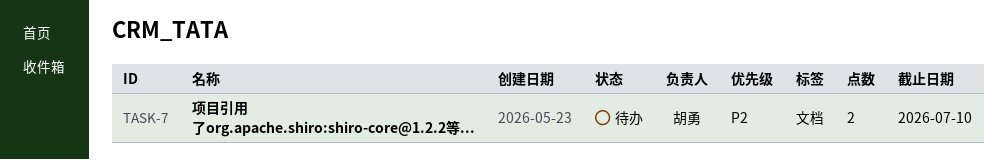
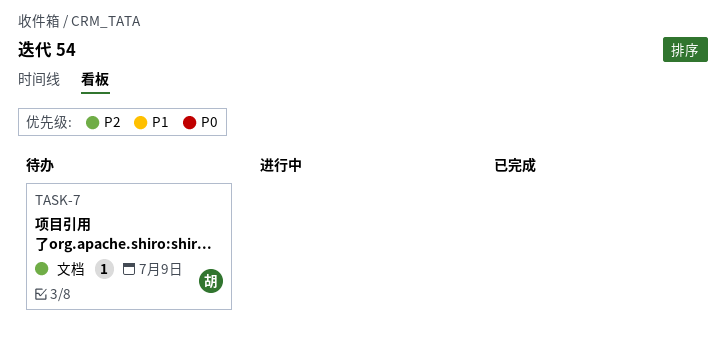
TASK-7, estimate: 2 -> 1
TASK-7, due: Jul 10 -> Jul 9

